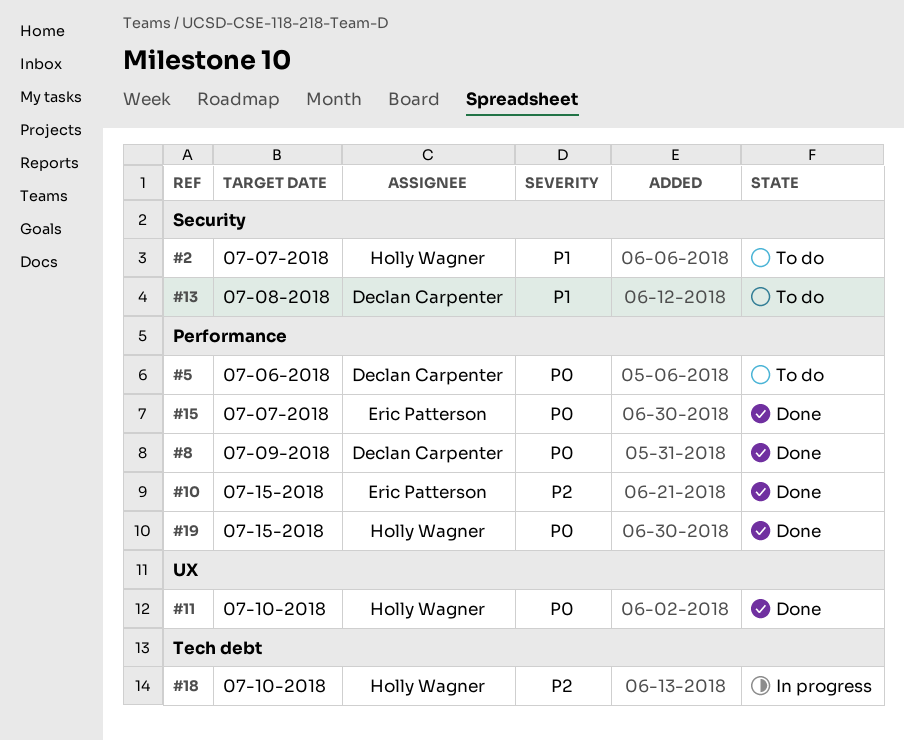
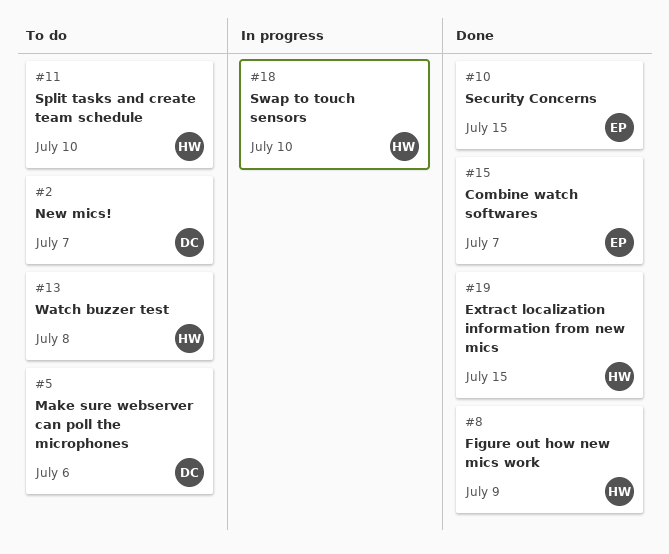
#2, owner: Holly Wagner -> Declan Carpenter
#8, owner: Declan Carpenter -> Holly Wagner
#11, status: Done -> To do
#13, owner: Declan Carpenter -> Holly Wagner

